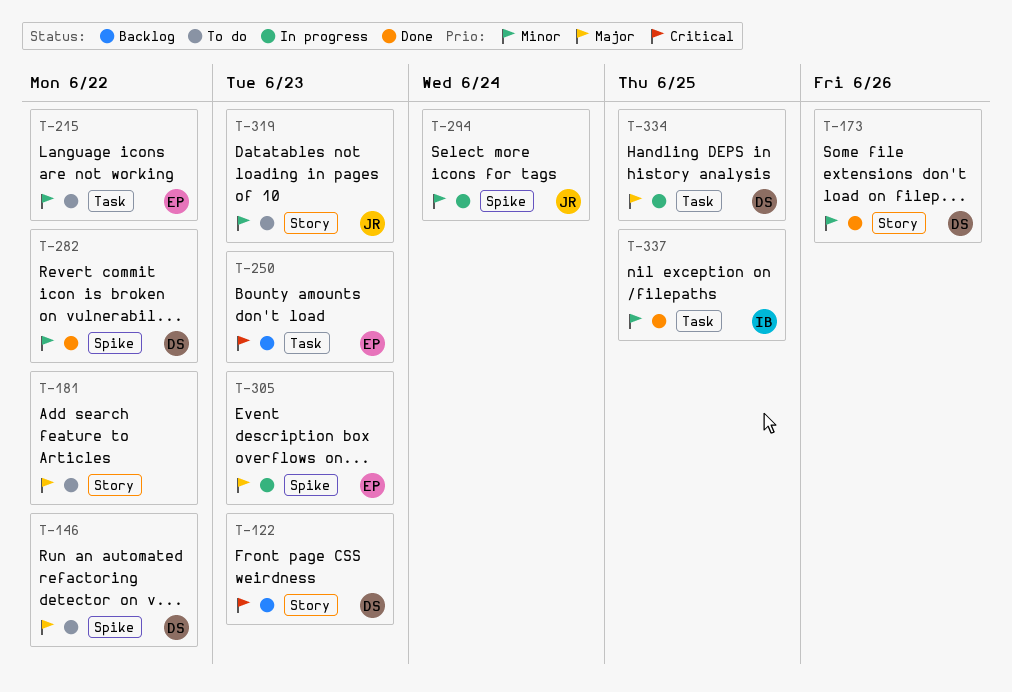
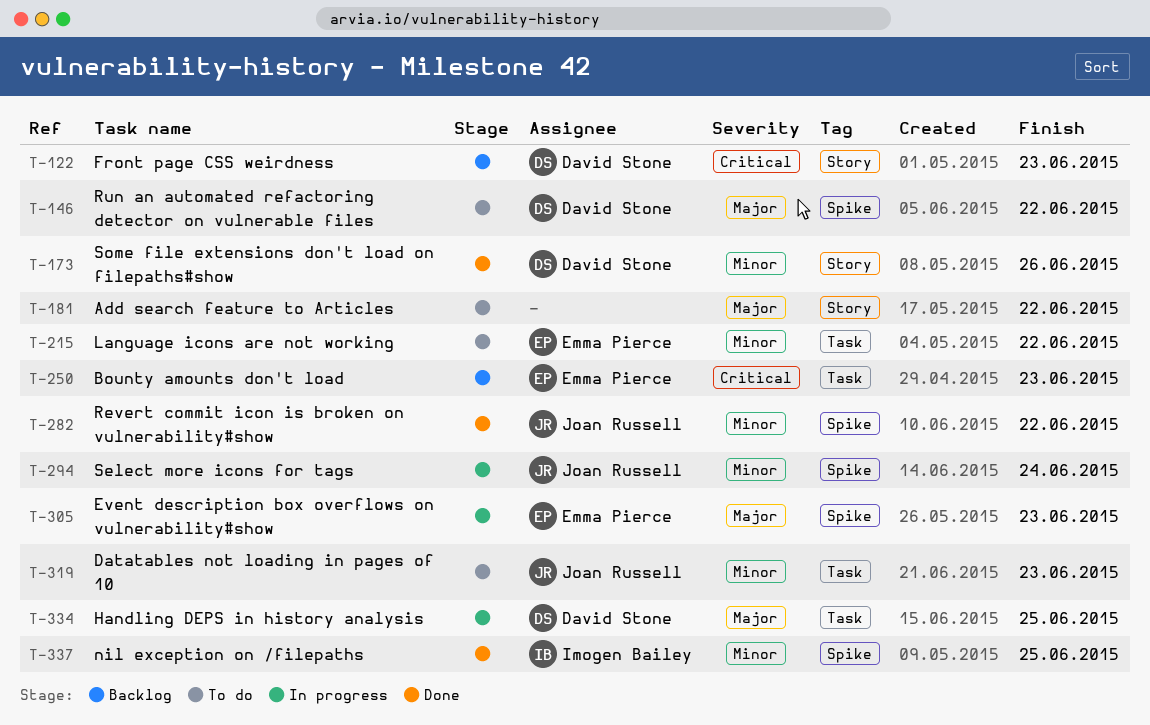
T-282, owner: David Stone -> Joan Russell
T-319, label: Story -> Task
T-337, label: Task -> Spike

